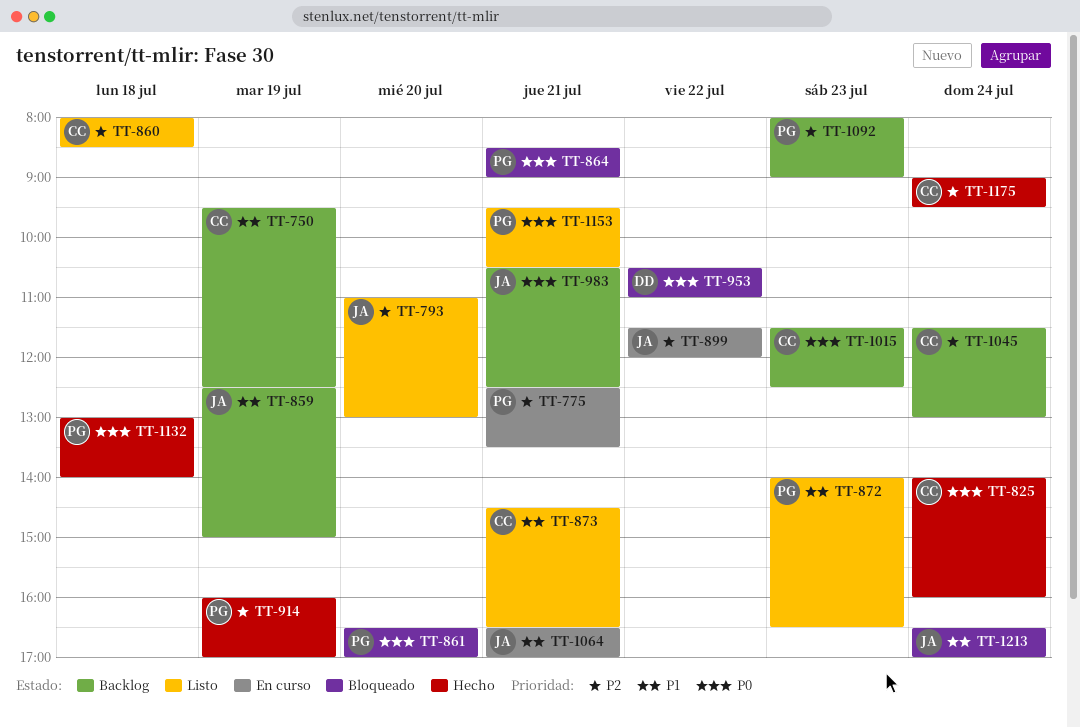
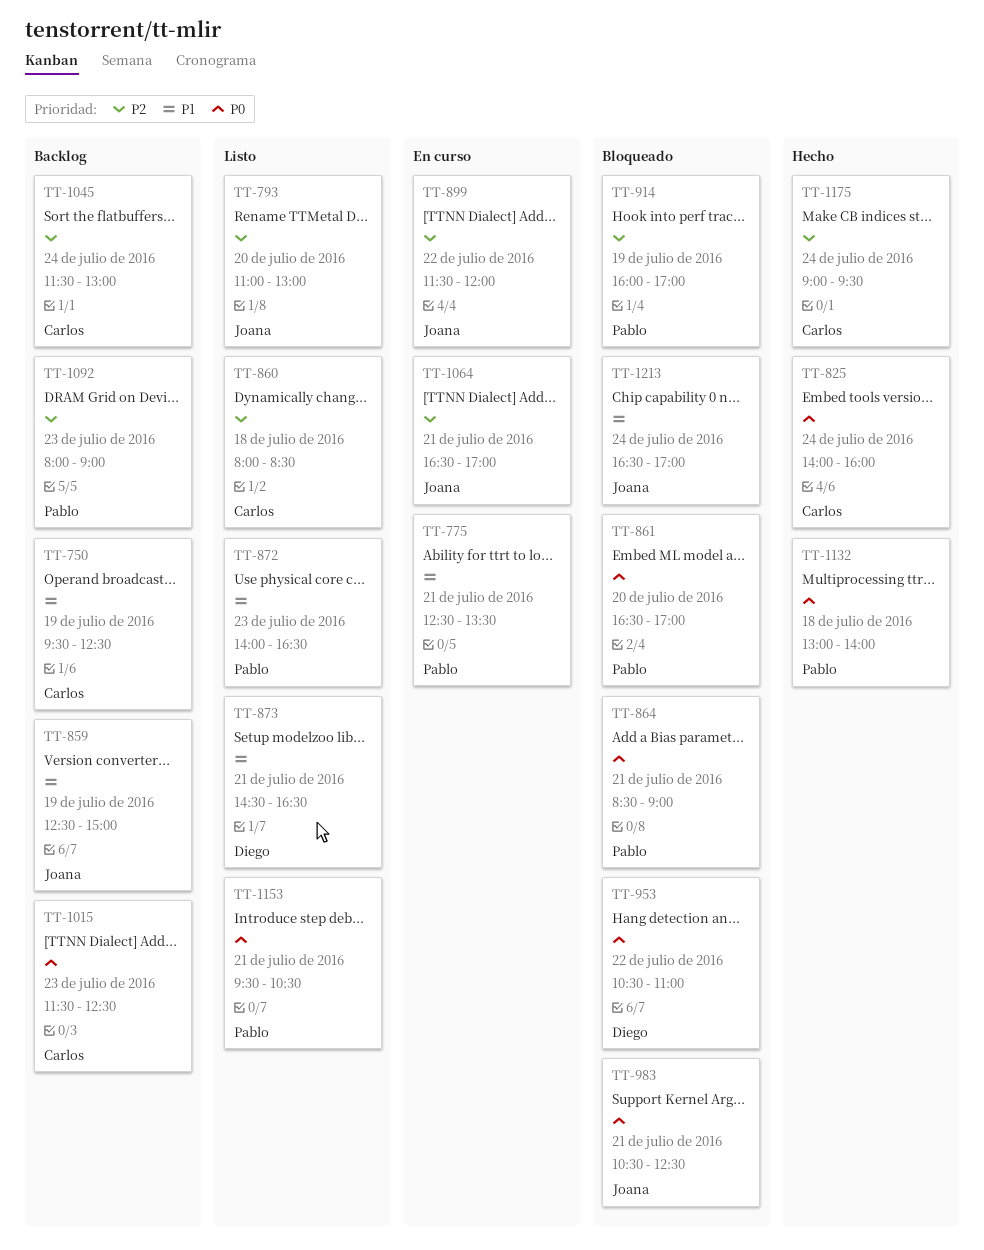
TT-775, priority: P2 -> P1
TT-873, owner: Carlos -> Diego
TT-914, status: Hecho -> Bloqueado
TT-983, status: Backlog -> Bloqueado
TT-1064, priority: P1 -> P2

